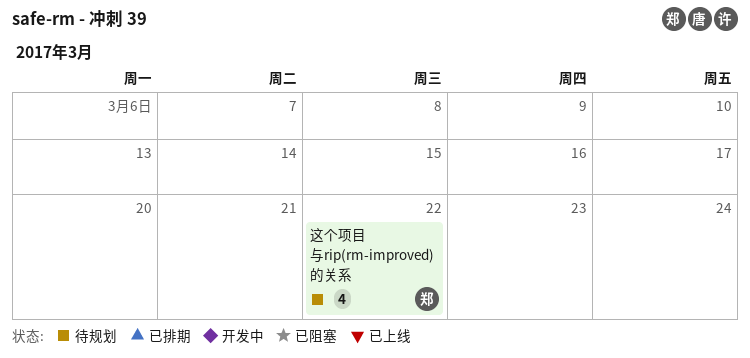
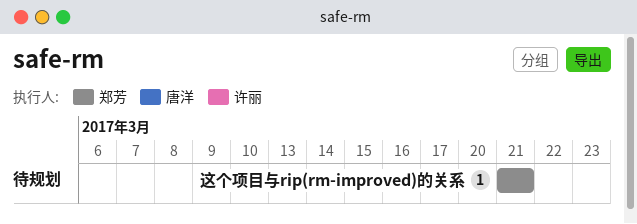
这个项目与rip(rm-improved)的关系, estimate: 4 -> 1
这个项目与rip(rm-improved)的关系, due: Mar 22 -> Mar 21

